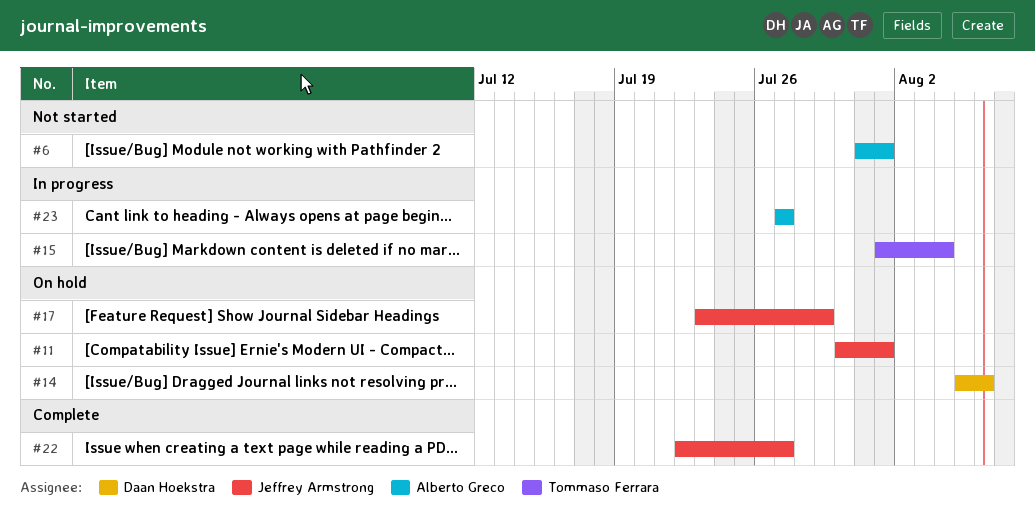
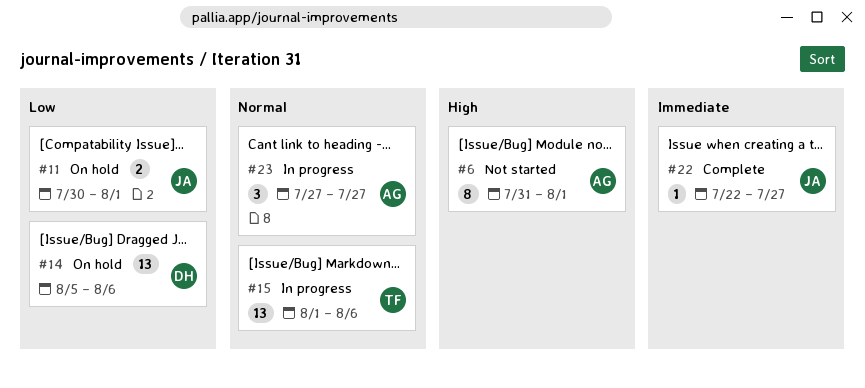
#15, due: Aug 4 -> Aug 6
#17: present -> none

